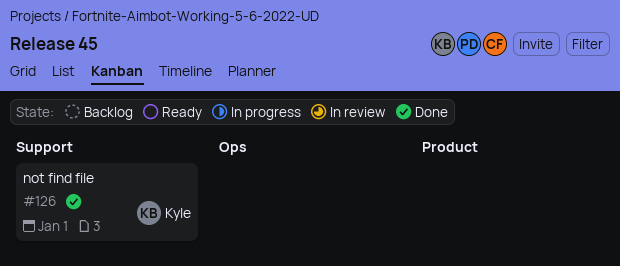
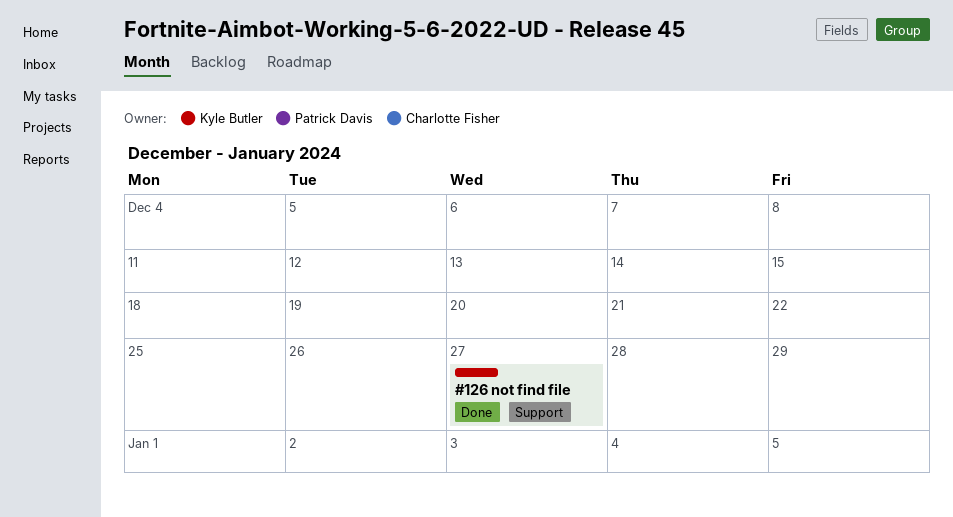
#126, due: Jan 1 -> Dec 27

